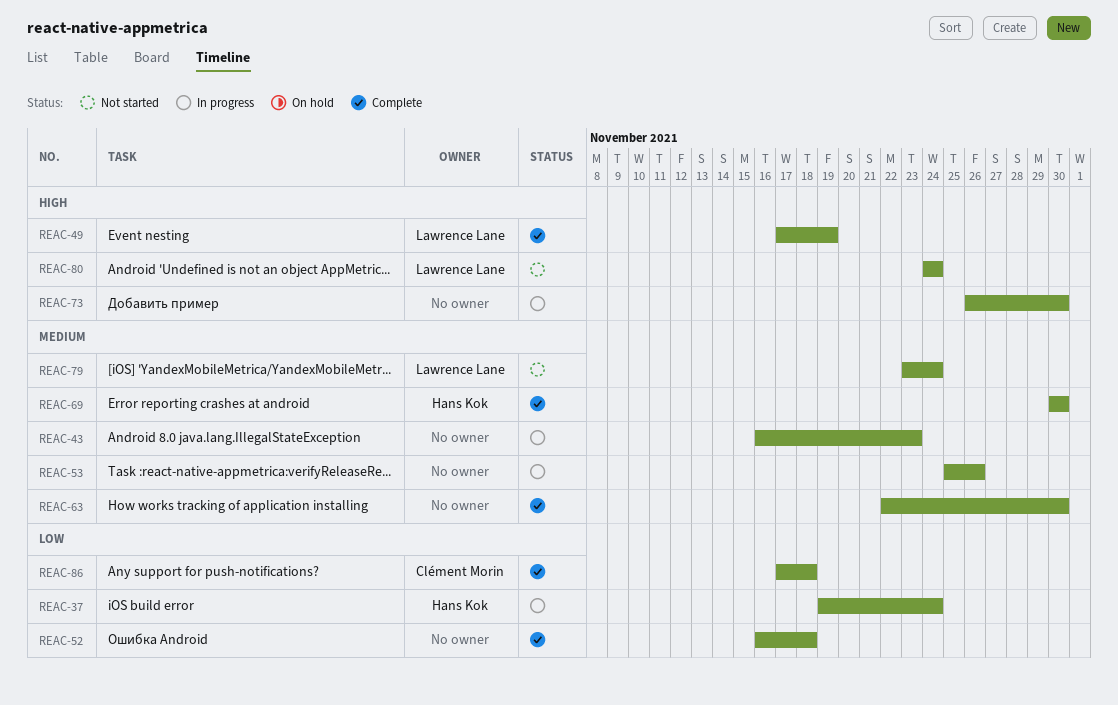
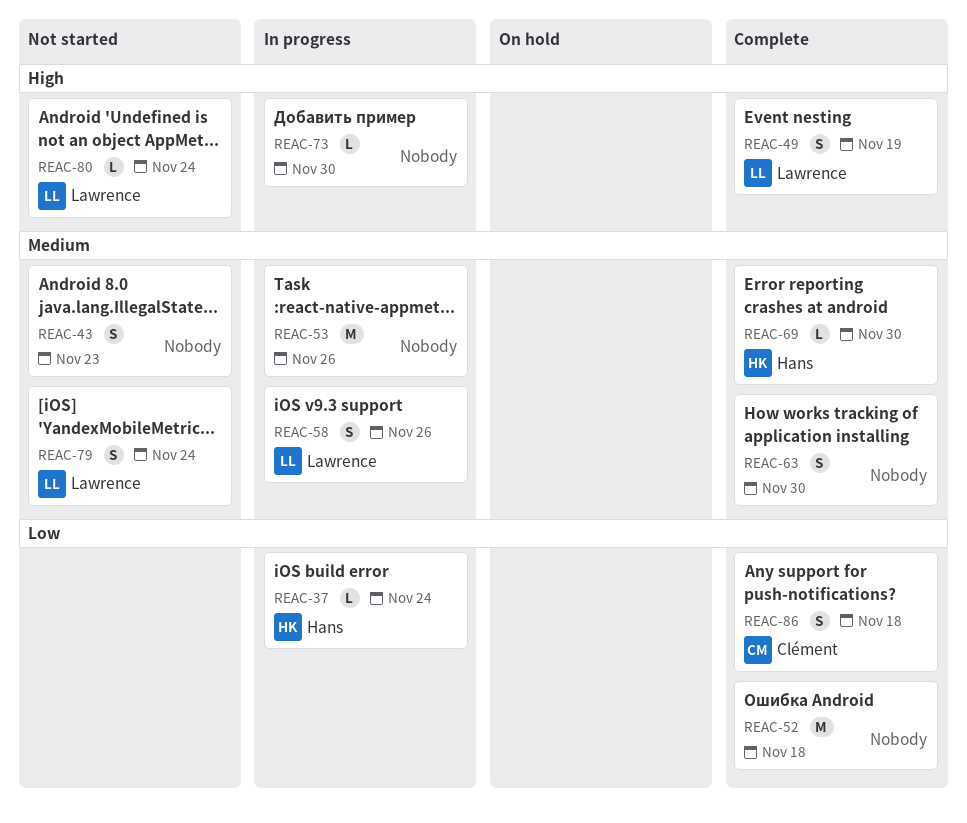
REAC-43, status: In progress -> Not started
REAC-58: none -> present

